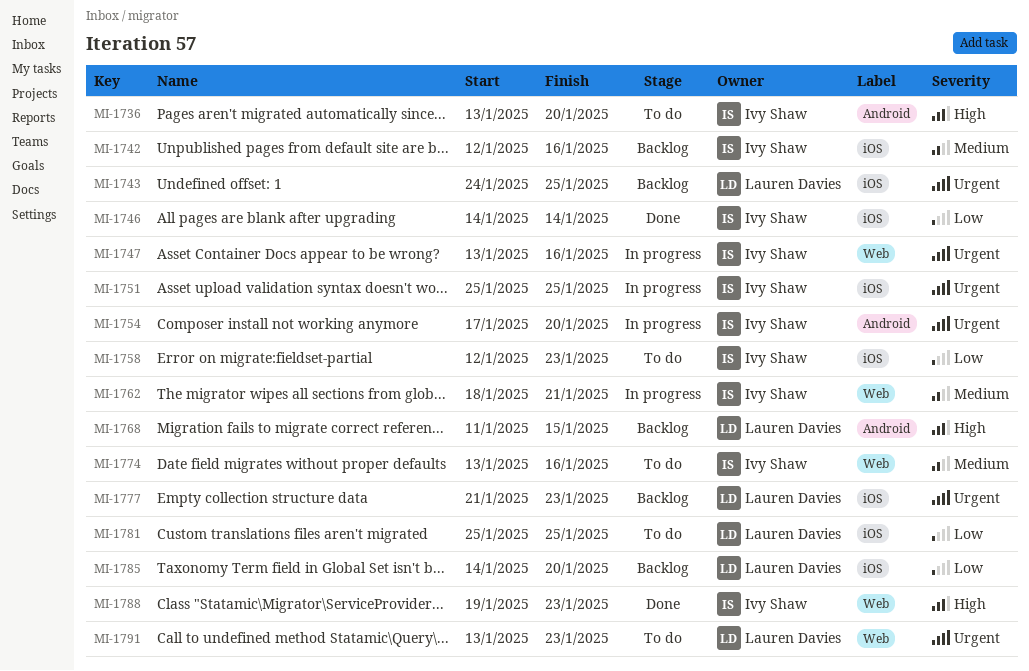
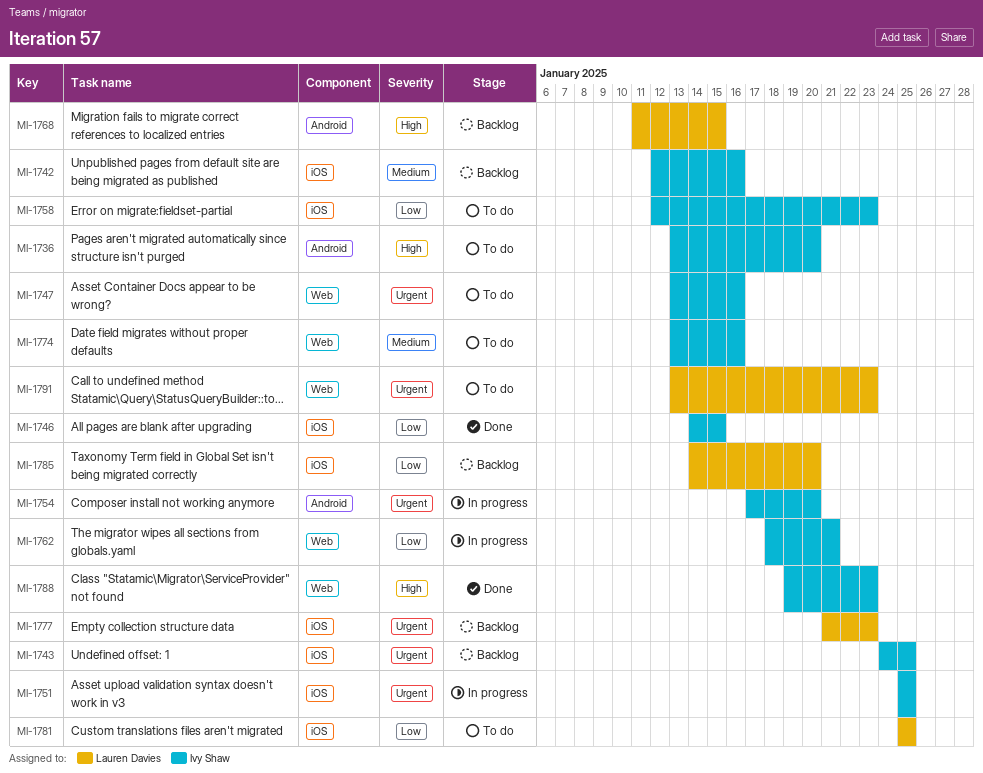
MI-1743, owner: Lauren Davies -> Ivy Shaw
MI-1746, due: Jan 14 -> Jan 15
MI-1747, status: In progress -> To do
MI-1762, priority: Medium -> Low

